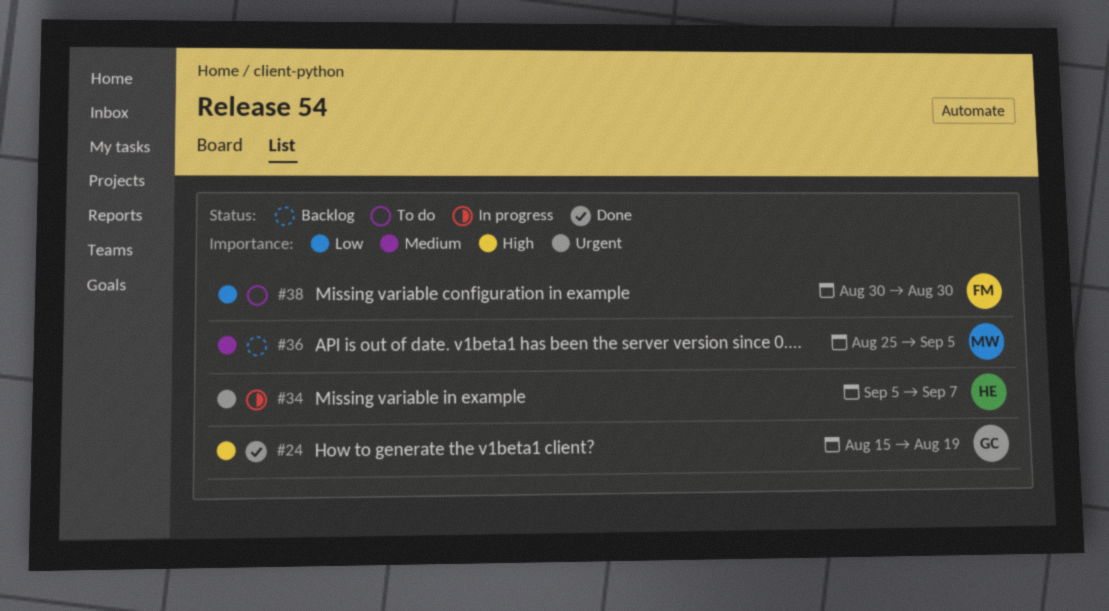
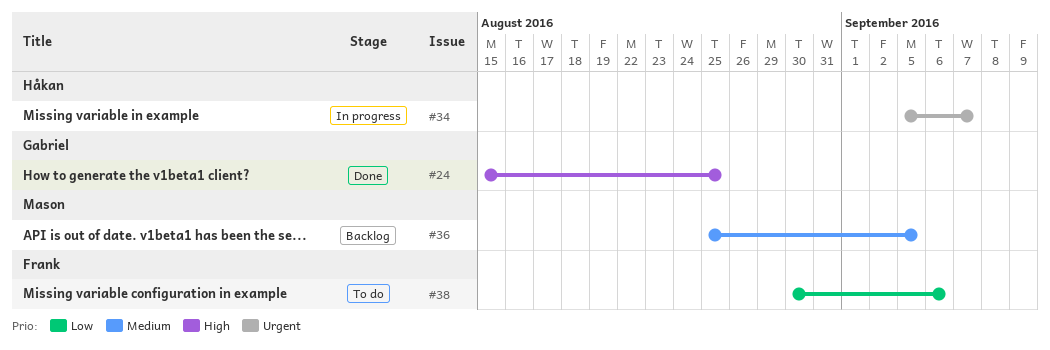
#24, due: Aug 19 -> Aug 25
#38, due: Aug 30 -> Sep 6

